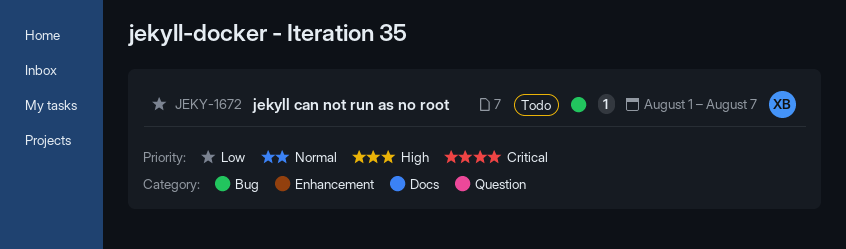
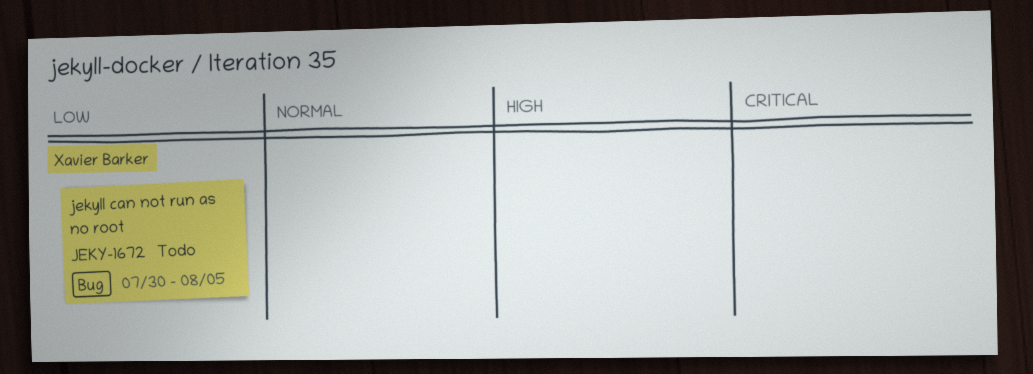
JEKY-1672, start: Aug 1 -> Jul 30
JEKY-1672, due: Aug 7 -> Aug 5

